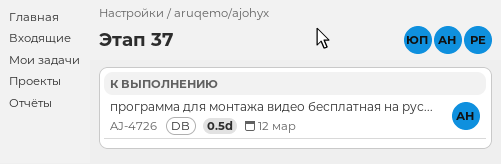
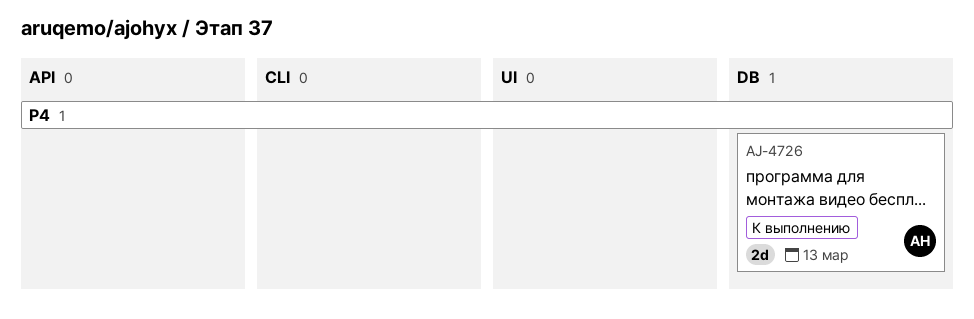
AJ-4726, estimate: 0.5d -> 2d
AJ-4726, due: Mar 12 -> Mar 13

